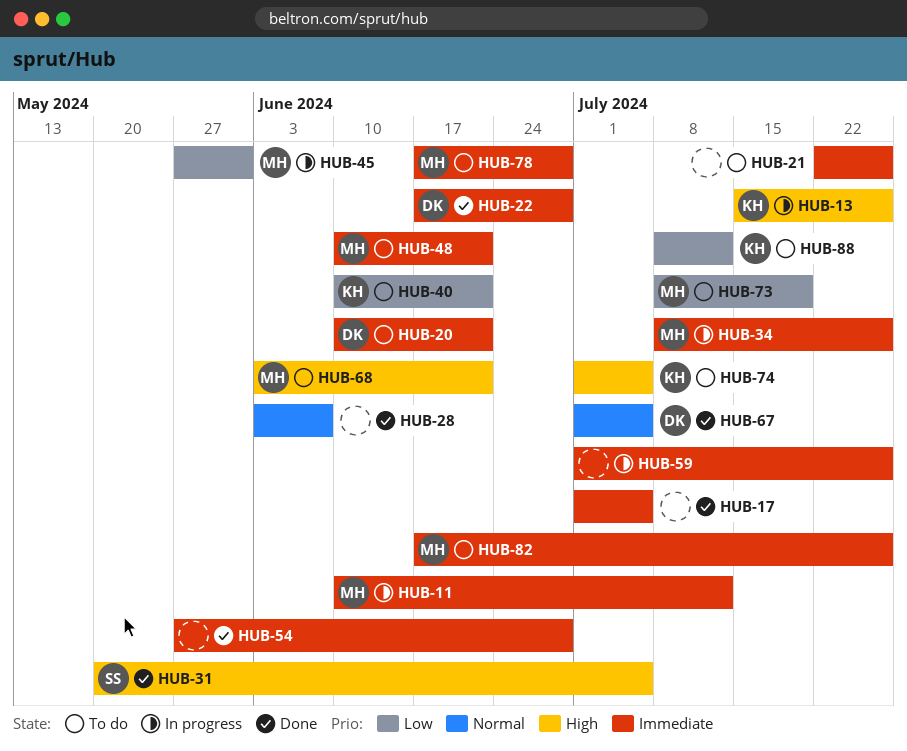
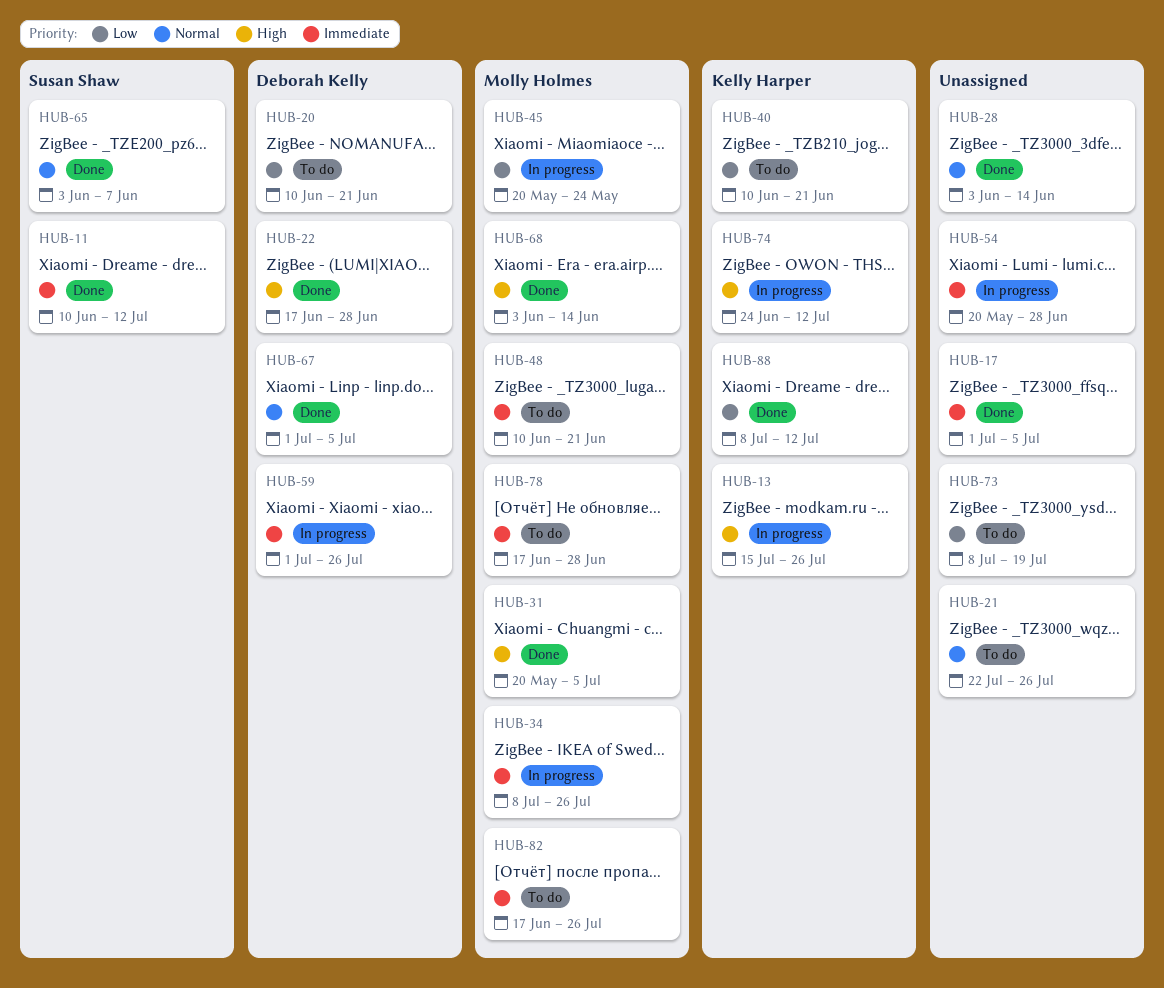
HUB-11, status: In progress -> Done
HUB-11, owner: Molly Holmes -> Susan Shaw
HUB-20, priority: Immediate -> Low
HUB-21, priority: Immediate -> Normal
HUB-22, priority: Immediate -> High
HUB-28, due: Jun 7 -> Jun 14
HUB-31, owner: Susan Shaw -> Molly Holmes
HUB-45, start: May 27 -> May 20
HUB-45, due: May 31 -> May 24
HUB-54, status: Done -> In progress
HUB-54, start: May 27 -> May 20
HUB-59, owner: none -> Deborah Kelly
HUB-65: none -> present
HUB-68, status: To do -> Done
HUB-68, due: Jun 21 -> Jun 14
HUB-73, owner: Molly Holmes -> none
HUB-74, status: To do -> In progress
HUB-74, start: Jul 1 -> Jun 24
HUB-74, due: Jul 5 -> Jul 12
HUB-88, status: To do -> Done

